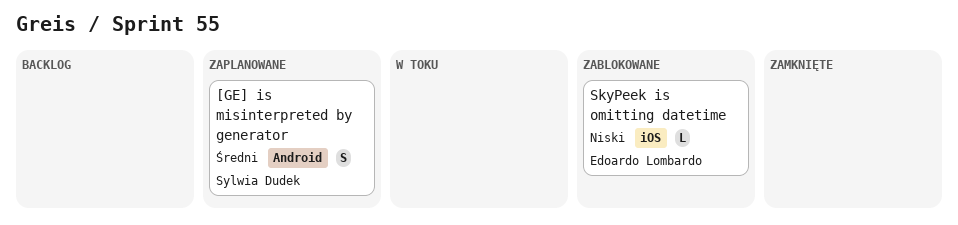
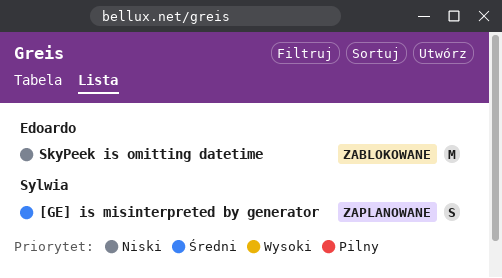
SkyPeek is omitting datetime, estimate: L -> M

